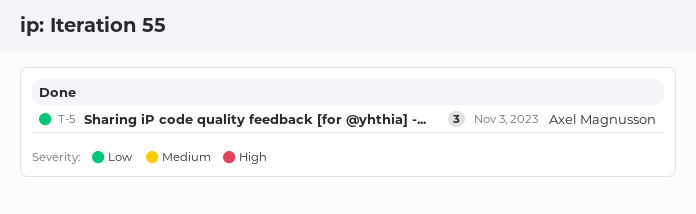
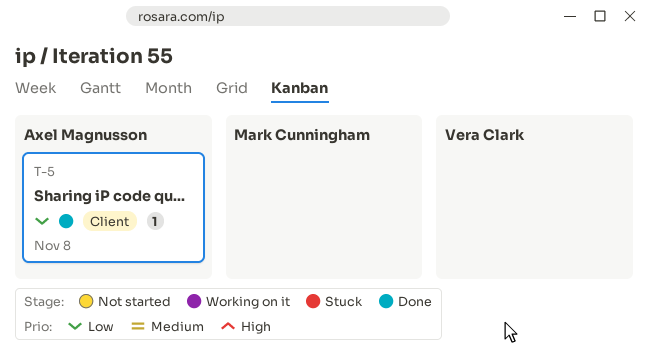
T-5, estimate: 3 -> 1
T-5, due: Nov 3 -> Nov 8

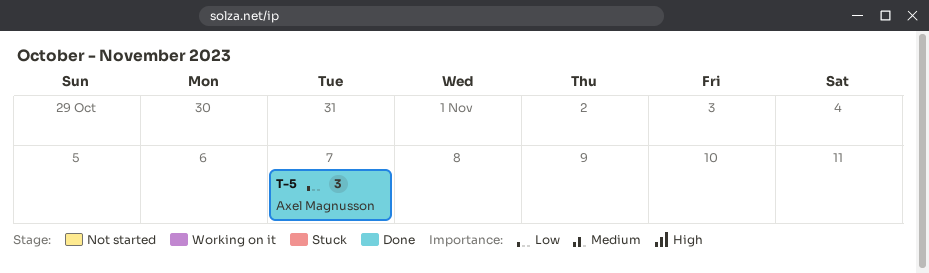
T-5, estimate: 1 -> 3
T-5, due: Nov 8 -> Nov 7

